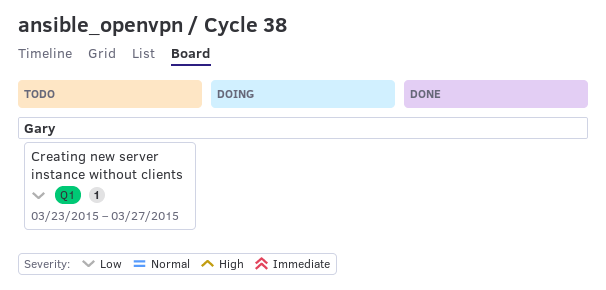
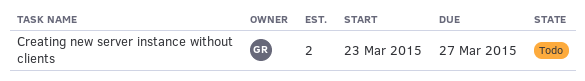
Creating new server instance without clients, estimate: 1 -> 2

